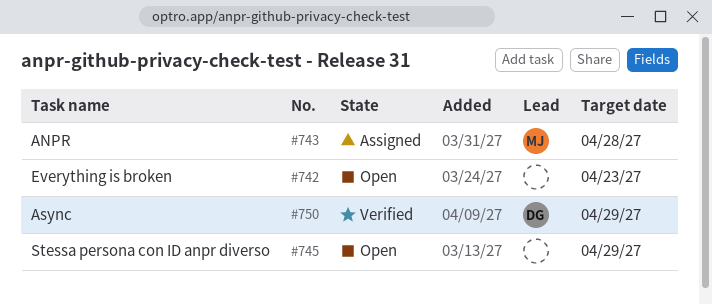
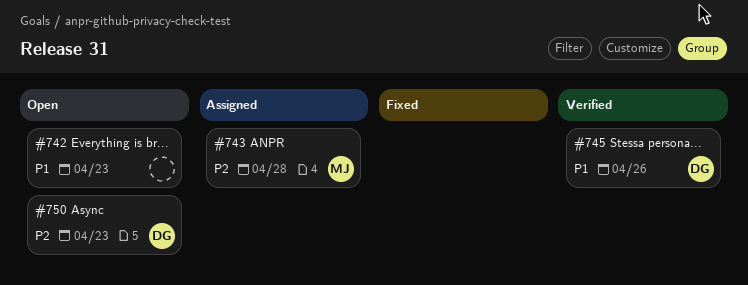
#745, status: Open -> Verified
#745, owner: none -> DG
#745, due: Apr 29 -> Apr 26
#750, status: Verified -> Open
#750, due: Apr 29 -> Apr 23

